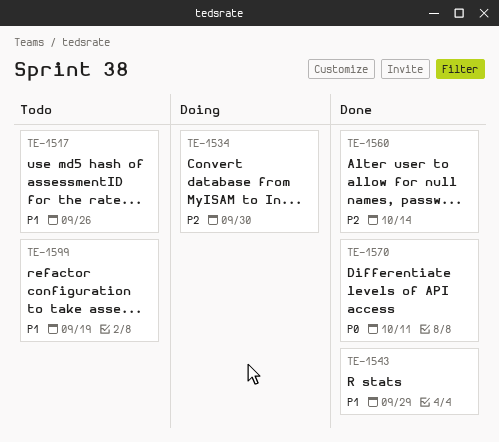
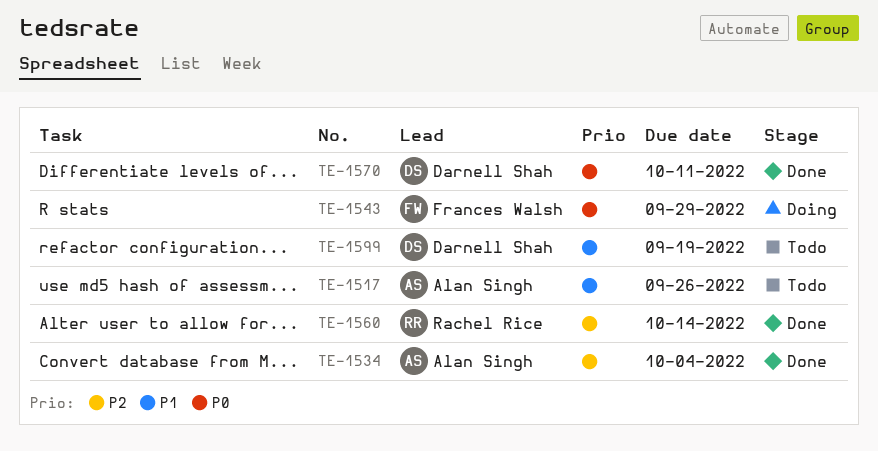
TE-1534, status: Doing -> Done
TE-1534, due: Sep 30 -> Oct 4
TE-1543, status: Done -> Doing
TE-1543, priority: P1 -> P0

